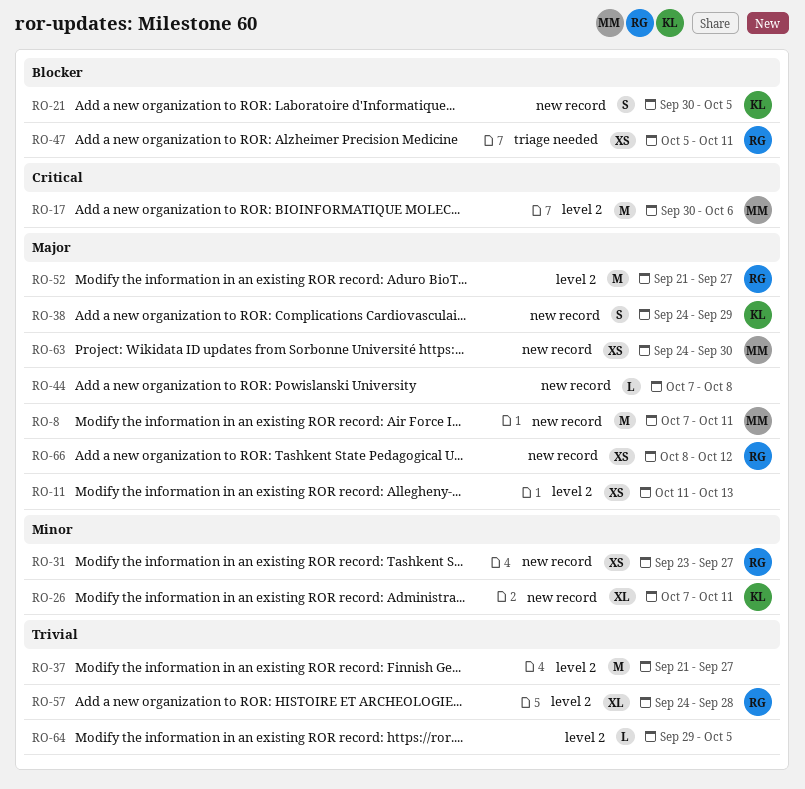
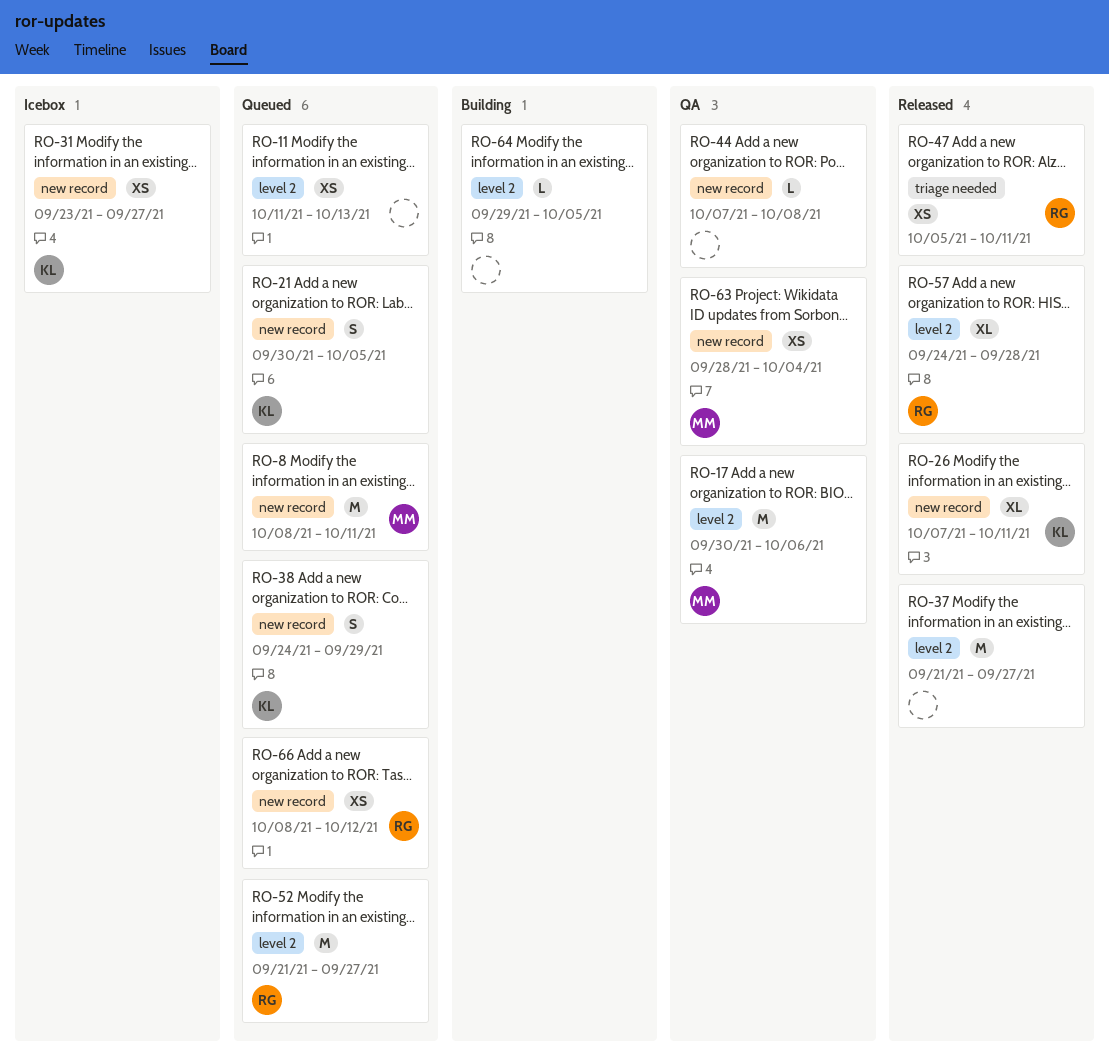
RO-8, start: Oct 7 -> Oct 8
RO-31, owner: RG -> KL
RO-63, start: Sep 24 -> Sep 28
RO-63, due: Sep 30 -> Oct 4

